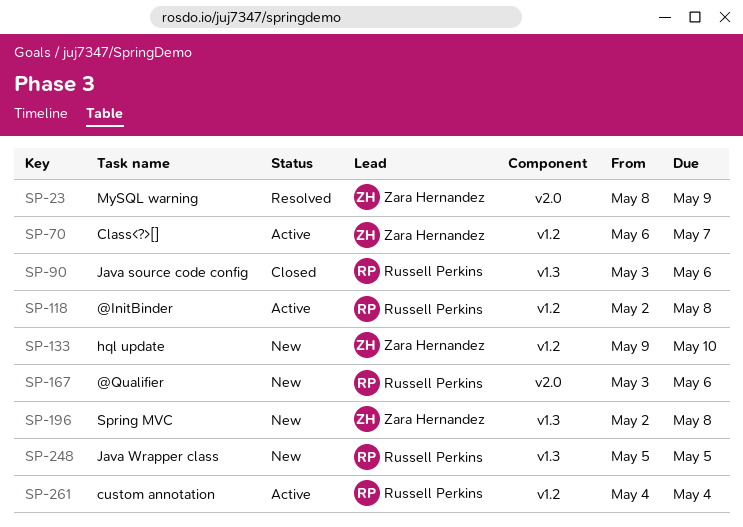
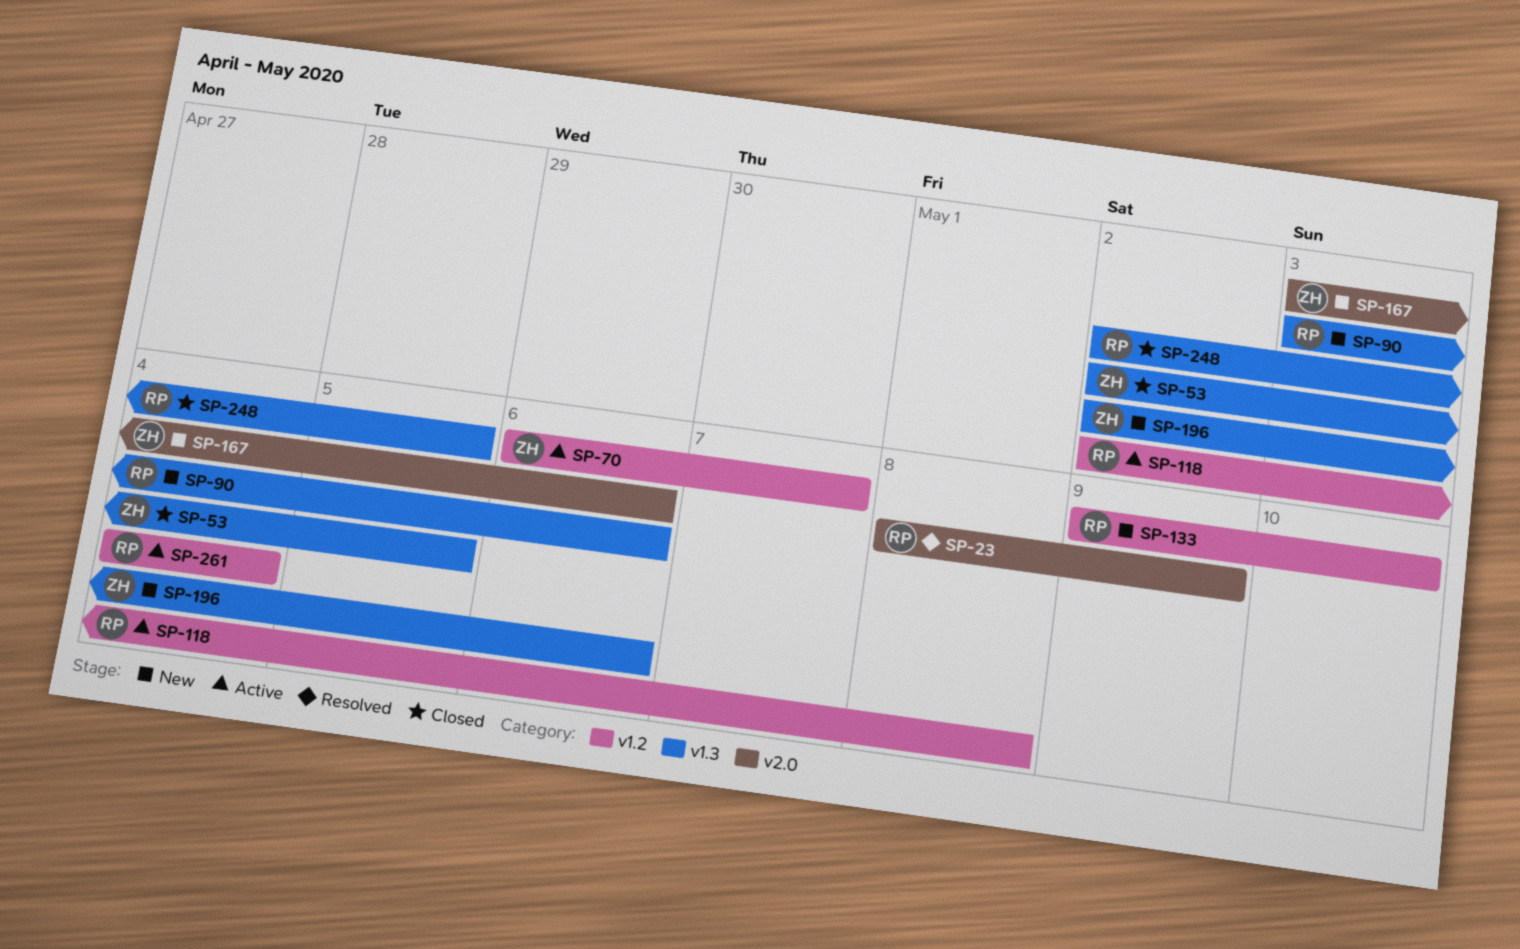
SP-23, owner: Zara Hernandez -> Russell Perkins
SP-53: none -> present
SP-90, status: Closed -> New
SP-133, owner: Zara Hernandez -> Russell Perkins
SP-167, owner: Russell Perkins -> Zara Hernandez
SP-196, due: May 8 -> May 6
SP-248, status: New -> Closed
SP-248, start: May 5 -> May 2

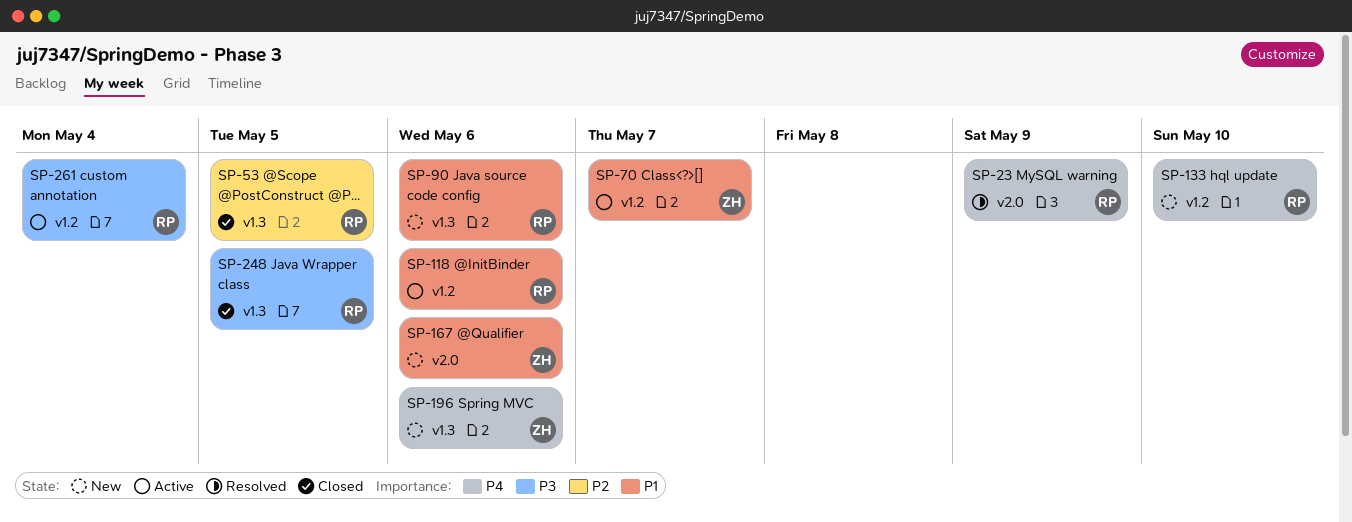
SP-53, owner: ZH -> RP
SP-118, due: May 8 -> May 6

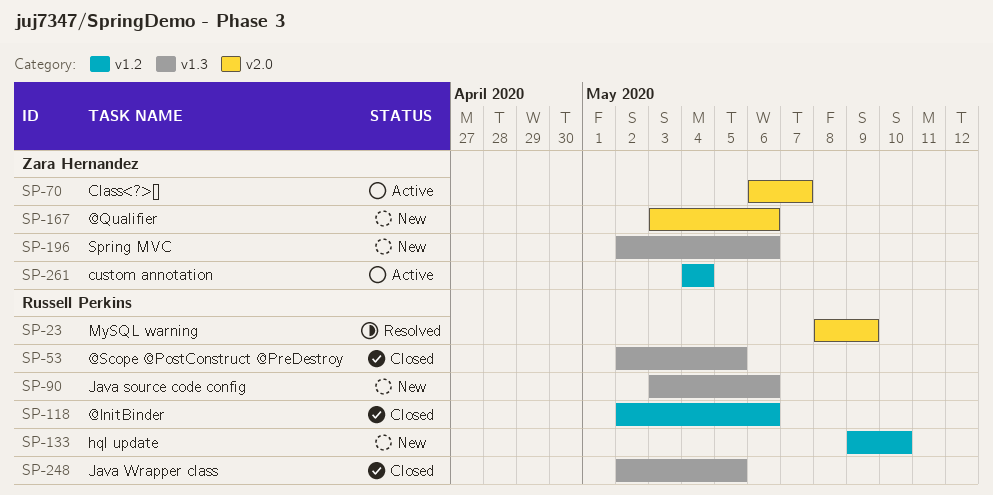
SP-70, label: v1.2 -> v2.0
SP-118, status: Active -> Closed
SP-261, owner: Russell Perkins -> Zara Hernandez

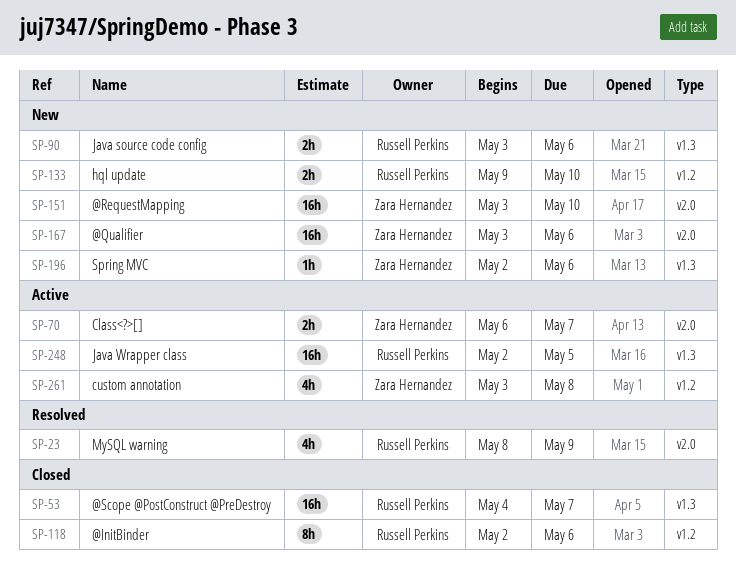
SP-53, start: May 2 -> May 4
SP-53, due: May 5 -> May 7
SP-151: none -> present
SP-248, status: Closed -> Active
SP-261, start: May 4 -> May 3
SP-261, due: May 4 -> May 8

